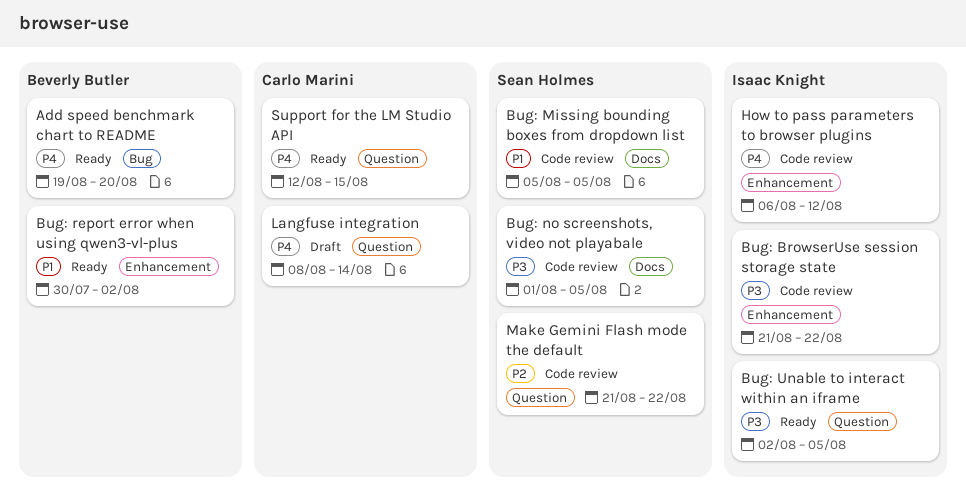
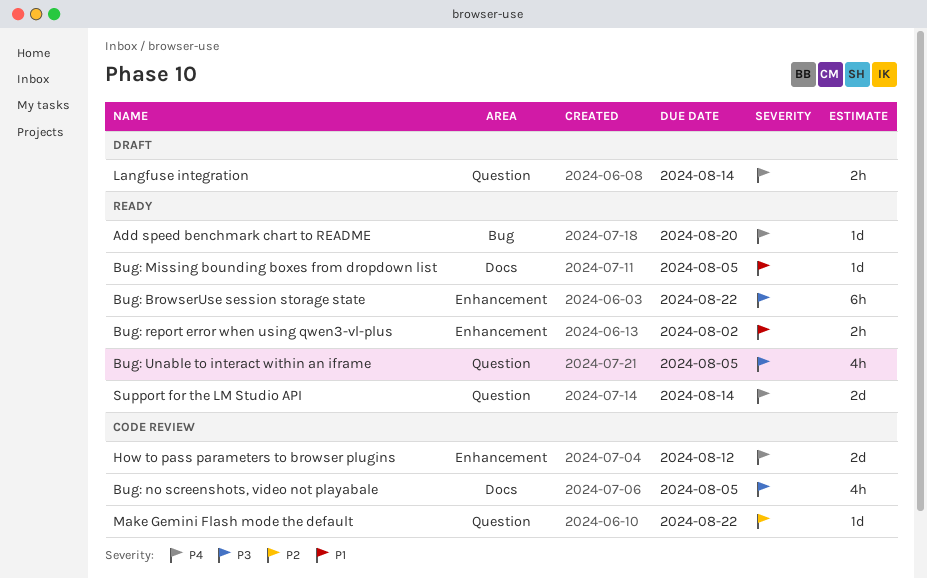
Bug: BrowserUse session storage state, status: Code review -> Ready
Bug: Missing bounding boxes from dropdown list, status: Code review -> Ready
Support for the LM Studio API, due: Aug 15 -> Aug 14

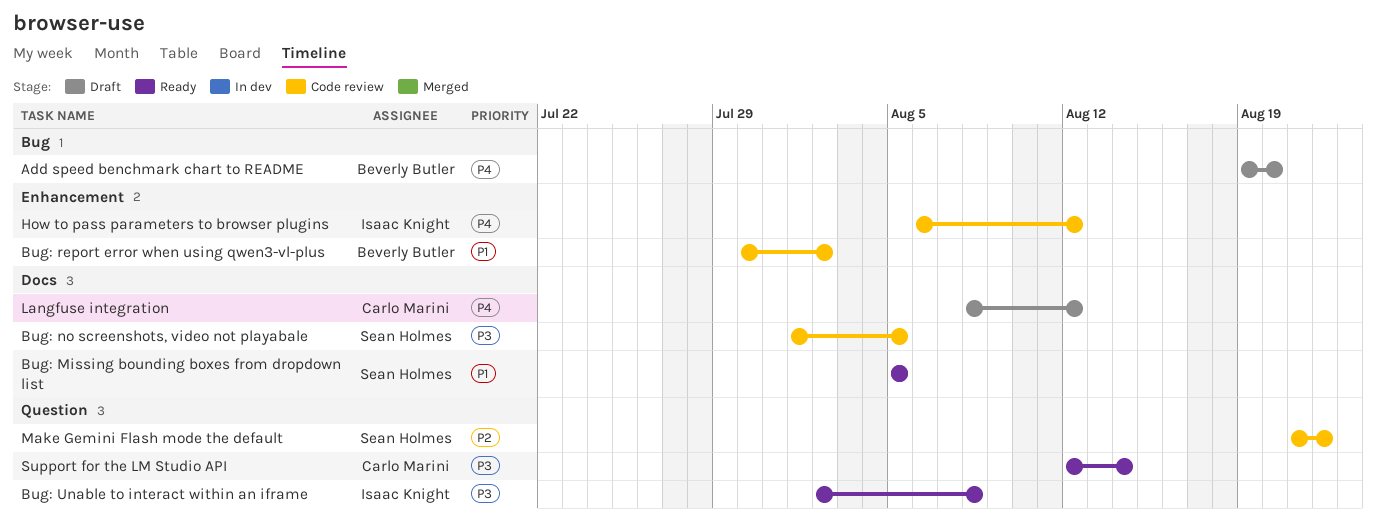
Add speed benchmark chart to README, status: Ready -> Draft
Bug: BrowserUse session storage state: present -> none
Bug: report error when using qwen3-vl-plus, status: Ready -> Code review
Bug: Unable to interact within an iframe, due: Aug 5 -> Aug 8
Langfuse integration, label: Question -> Docs
Langfuse integration, due: Aug 14 -> Aug 12
Support for the LM Studio API, priority: P4 -> P3

